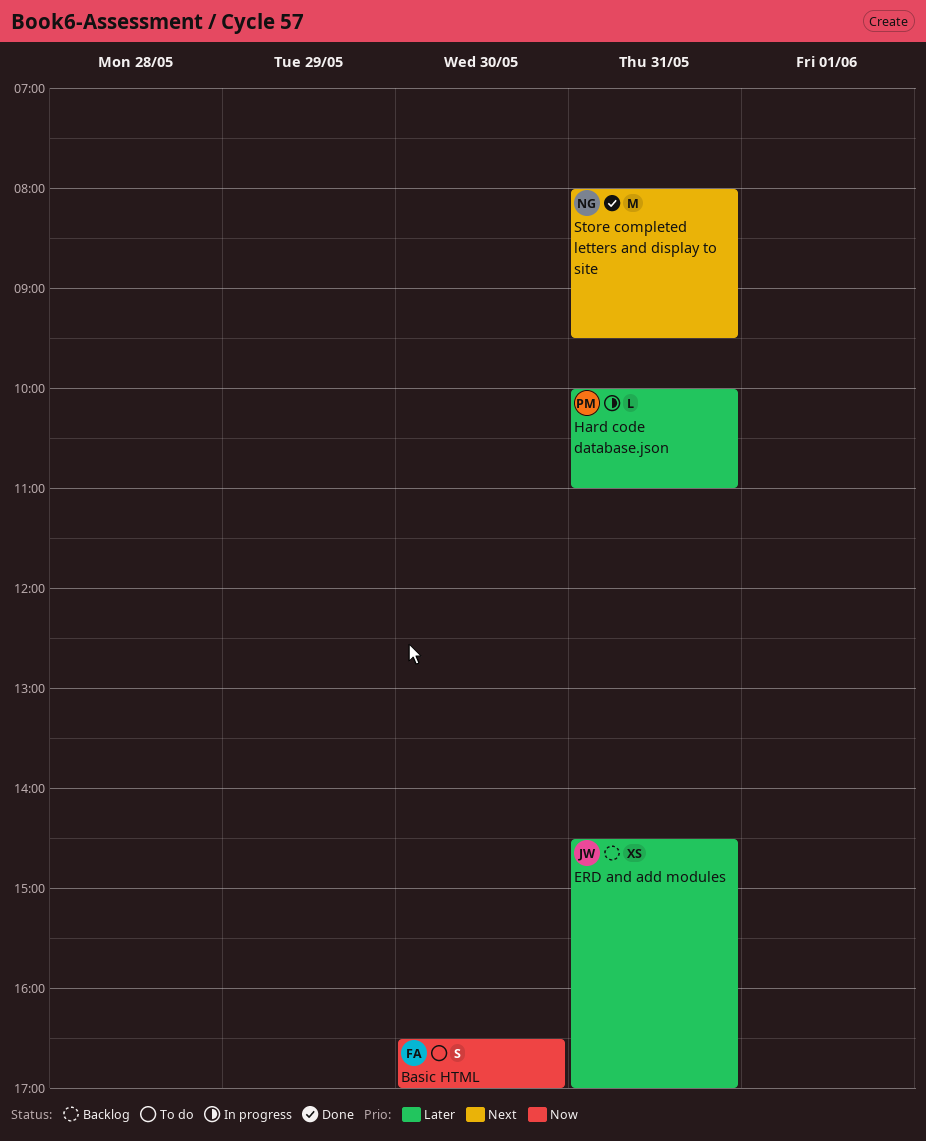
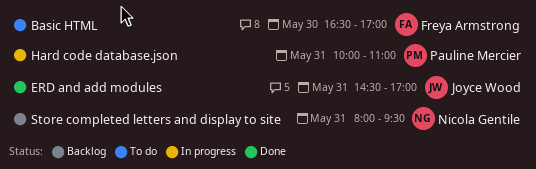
ERD and add modules, status: Backlog -> Done
Store completed letters and display to site, status: Done -> Backlog

